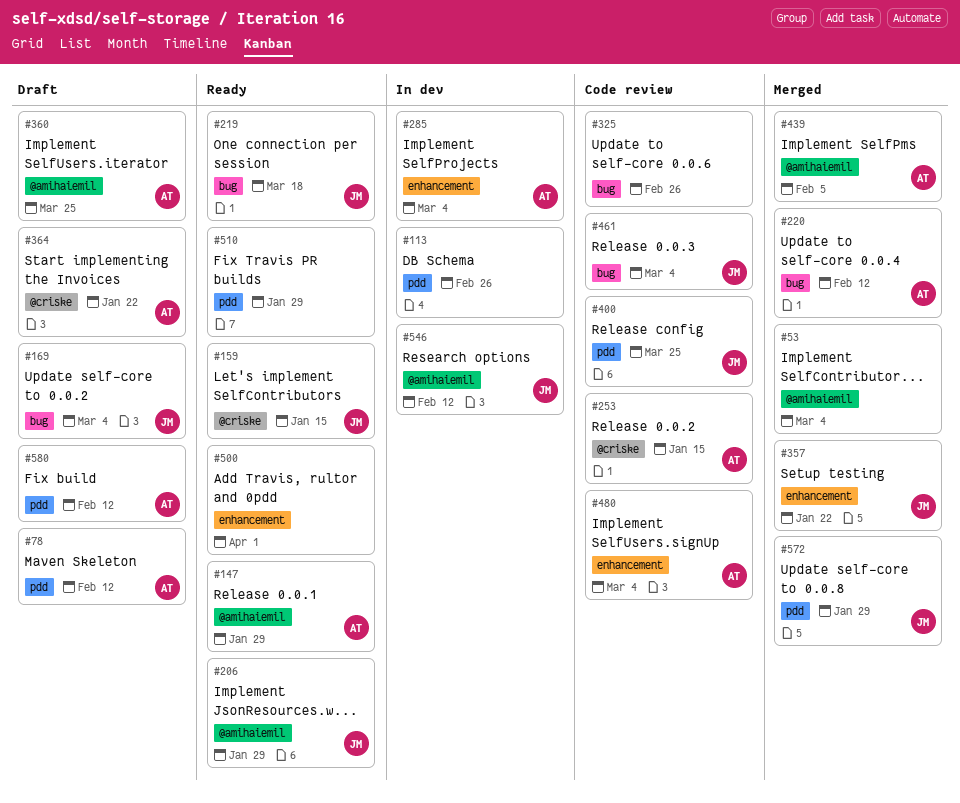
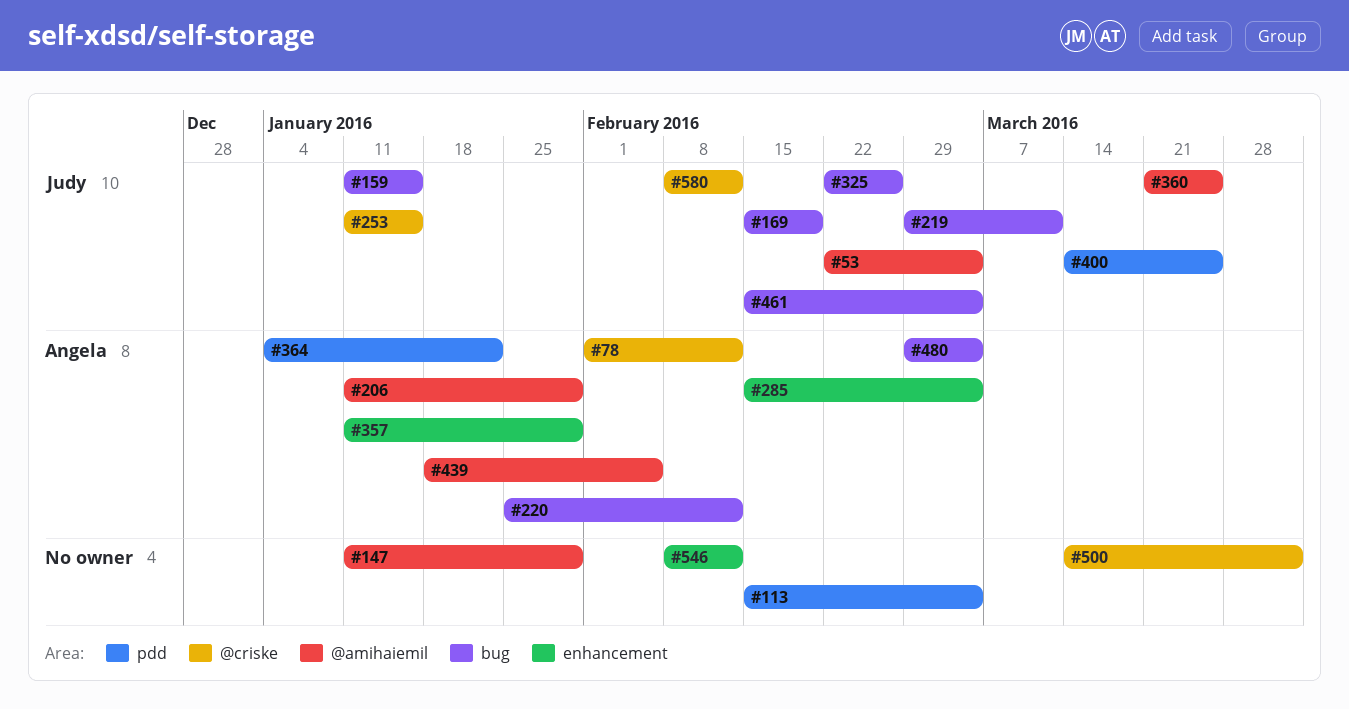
#53, owner: none -> Judy
#78, label: pdd -> @criske
#113, due: Feb 26 -> Mar 4
#147, owner: Angela -> none
#159, label: @criske -> bug
#169, due: Mar 4 -> Feb 19
#206, owner: Judy -> Angela
#219, due: Mar 18 -> Mar 11
#253, owner: Angela -> Judy
#325, owner: none -> Judy
#357, owner: Judy -> Angela
#357, due: Jan 22 -> Jan 29
#360, owner: Angela -> Judy
#364, label: @criske -> pdd
#480, label: enhancement -> bug
#500, label: enhancement -> @criske
#510: present -> none
#546, owner: Judy -> none
#546, label: @amihaiemil -> enhancement
#572: present -> none
#580, owner: Angela -> Judy
#580, label: pdd -> @criske

